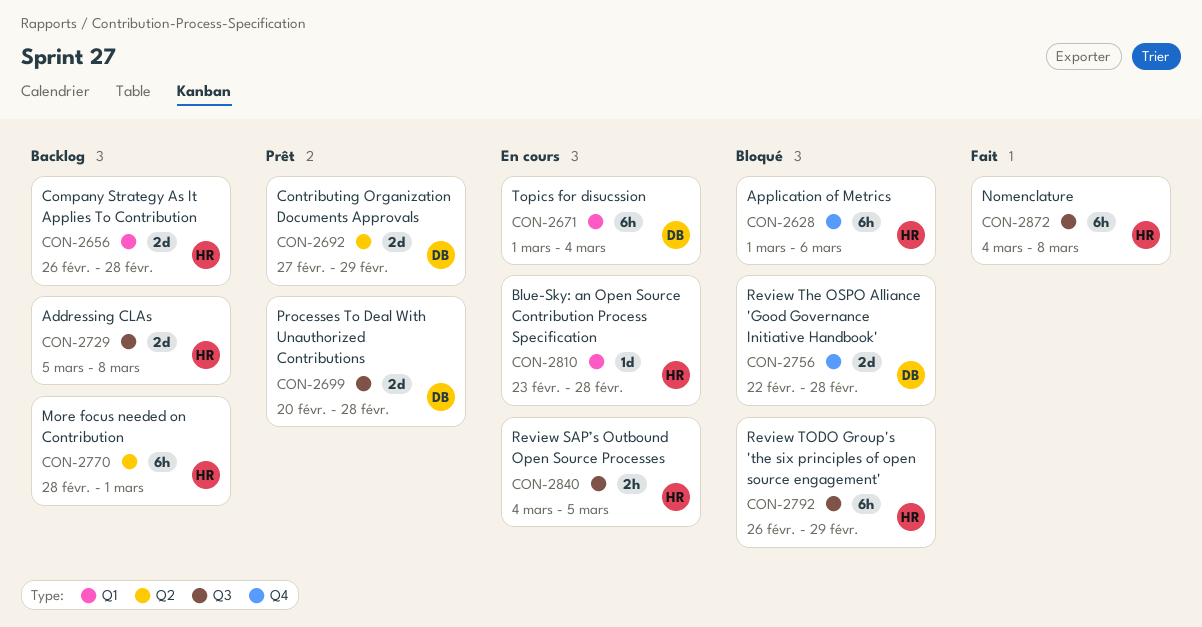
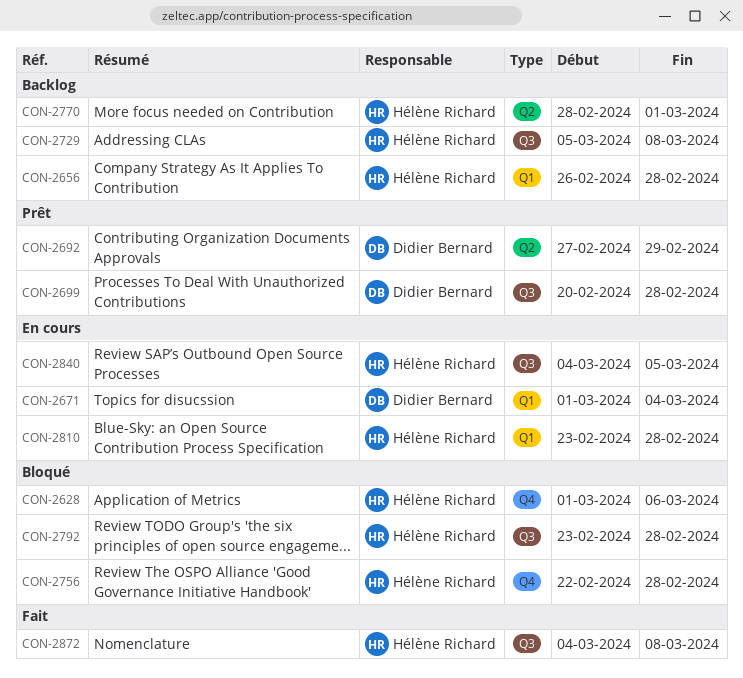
CON-2756, owner: Didier Bernard -> Hélène Richard
CON-2792, start: Feb 26 -> Feb 23
CON-2792, due: Feb 29 -> Feb 28

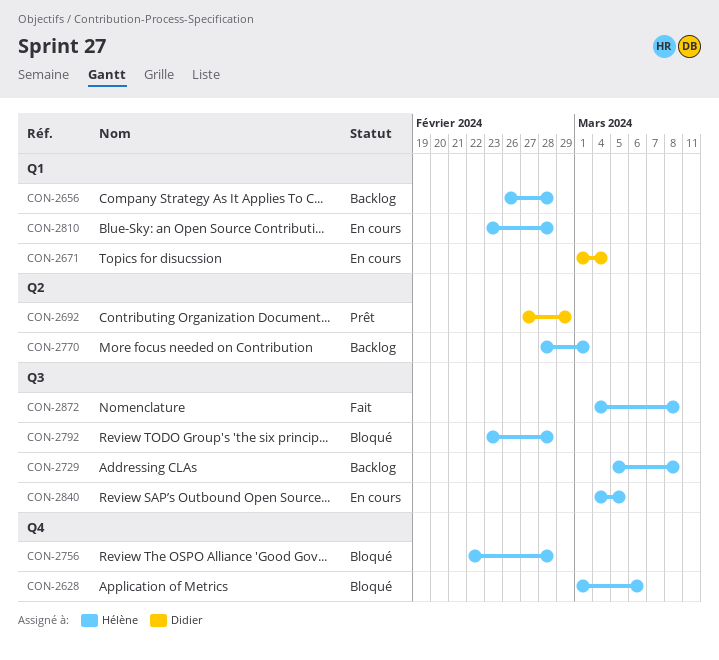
CON-2699: present -> none

